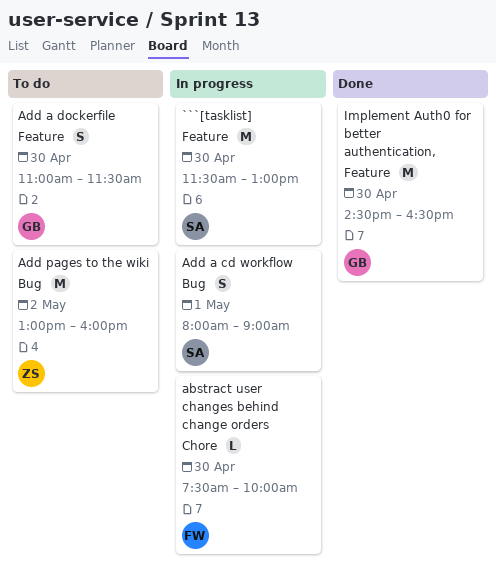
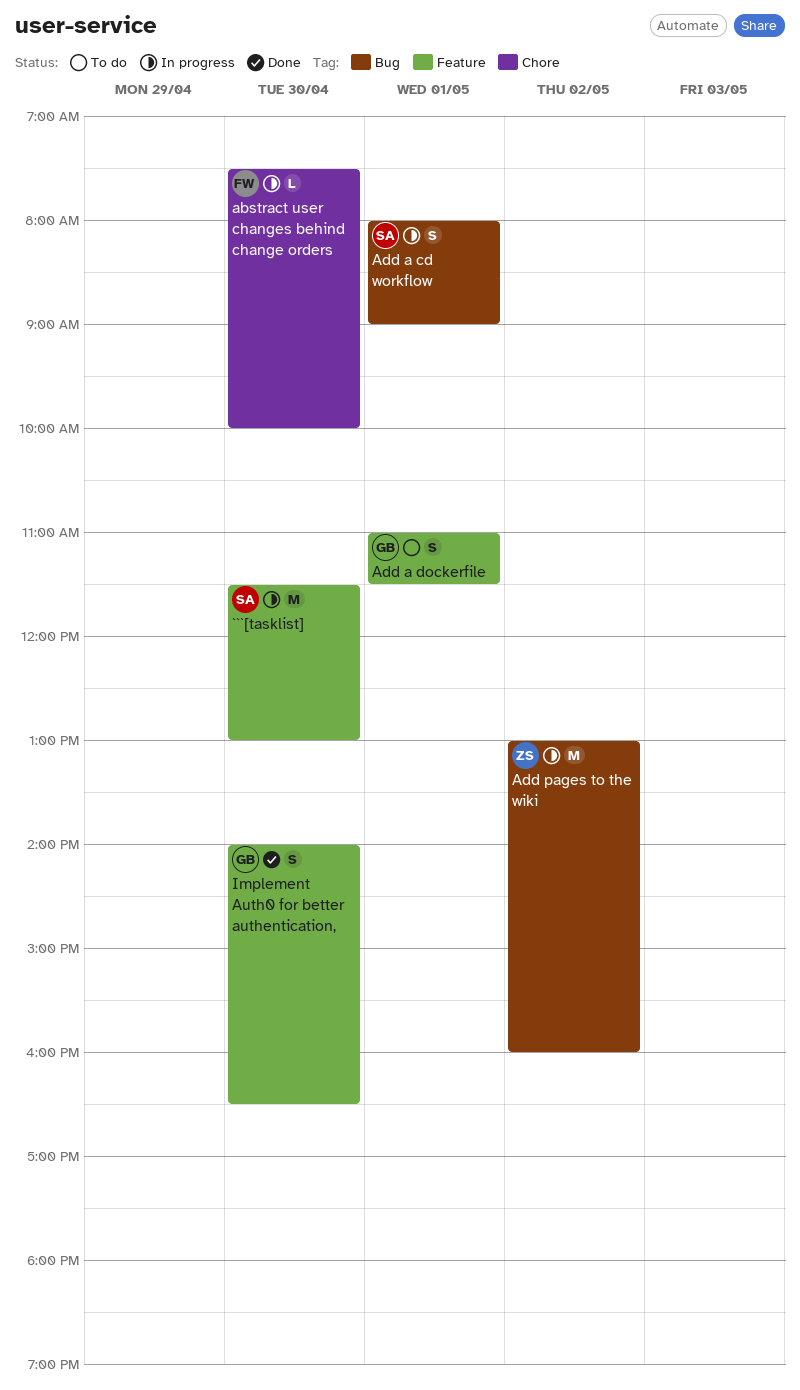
Add a dockerfile, day: Apr 30 -> May 1
Add pages to the wiki, status: To do -> In progress
Implement Auth0 for better authentication,, estimate: M -> S
Implement Auth0 for better authentication,, begins: 14:30 -> 14:00

